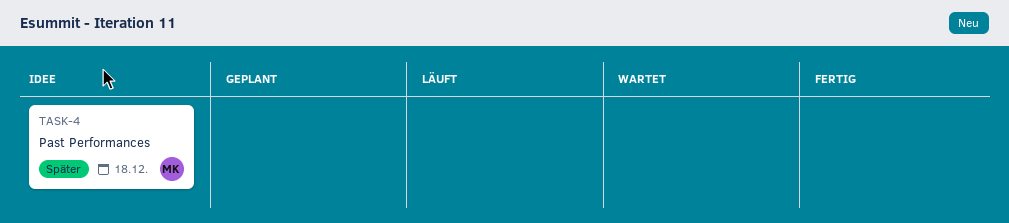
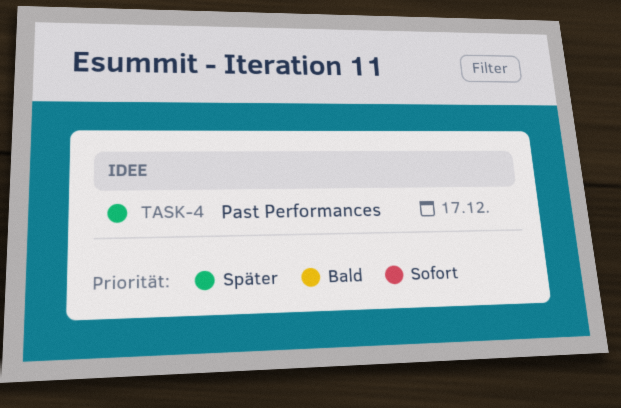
TASK-4, due: Dec 18 -> Dec 17

